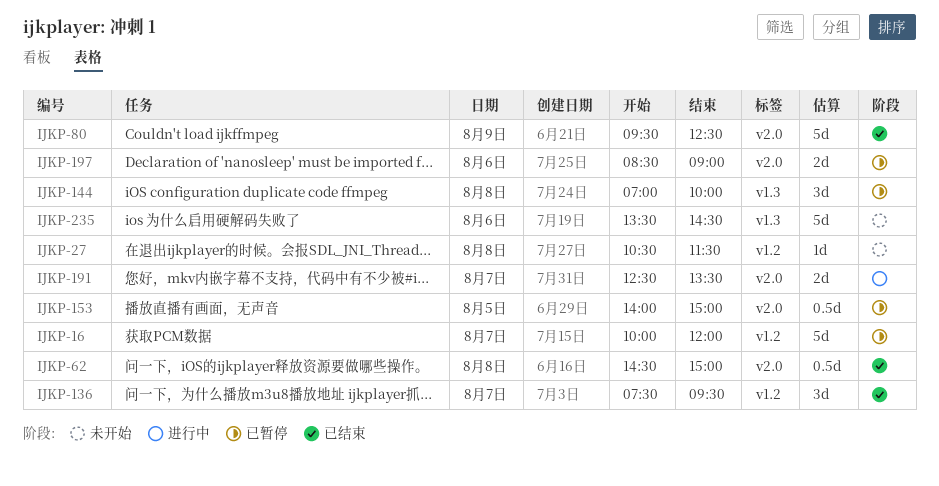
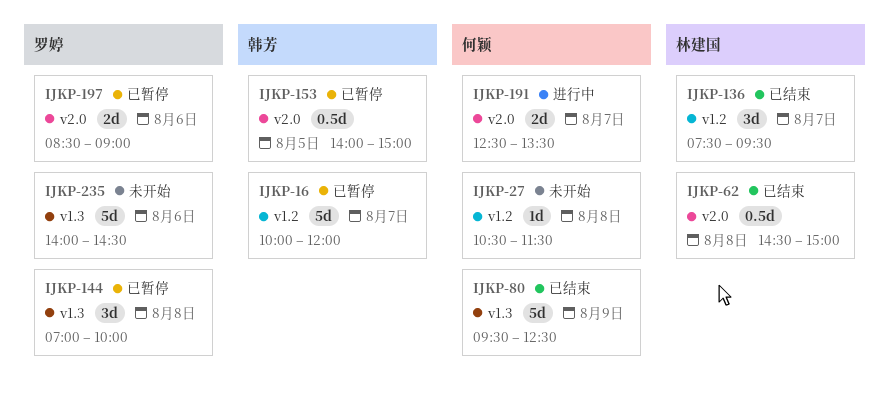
IJKP-80, label: v2.0 -> v1.3
IJKP-235, begins: 13:30 -> 14:00

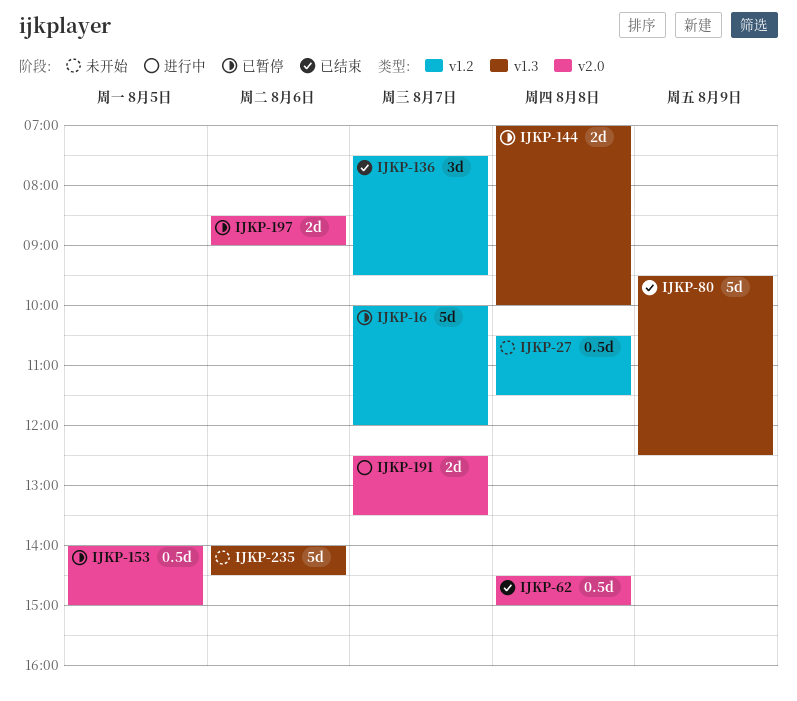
IJKP-27, estimate: 1d -> 0.5d
IJKP-144, estimate: 3d -> 2d

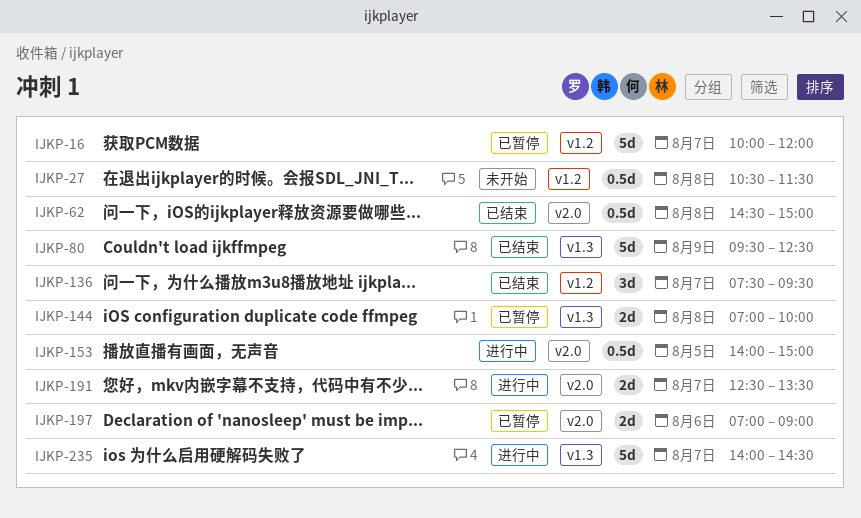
IJKP-153, status: 已暂停 -> 进行中
IJKP-197, begins: 08:30 -> 07:00
IJKP-235, status: 未开始 -> 进行中
IJKP-235, day: Aug 6 -> Aug 7

